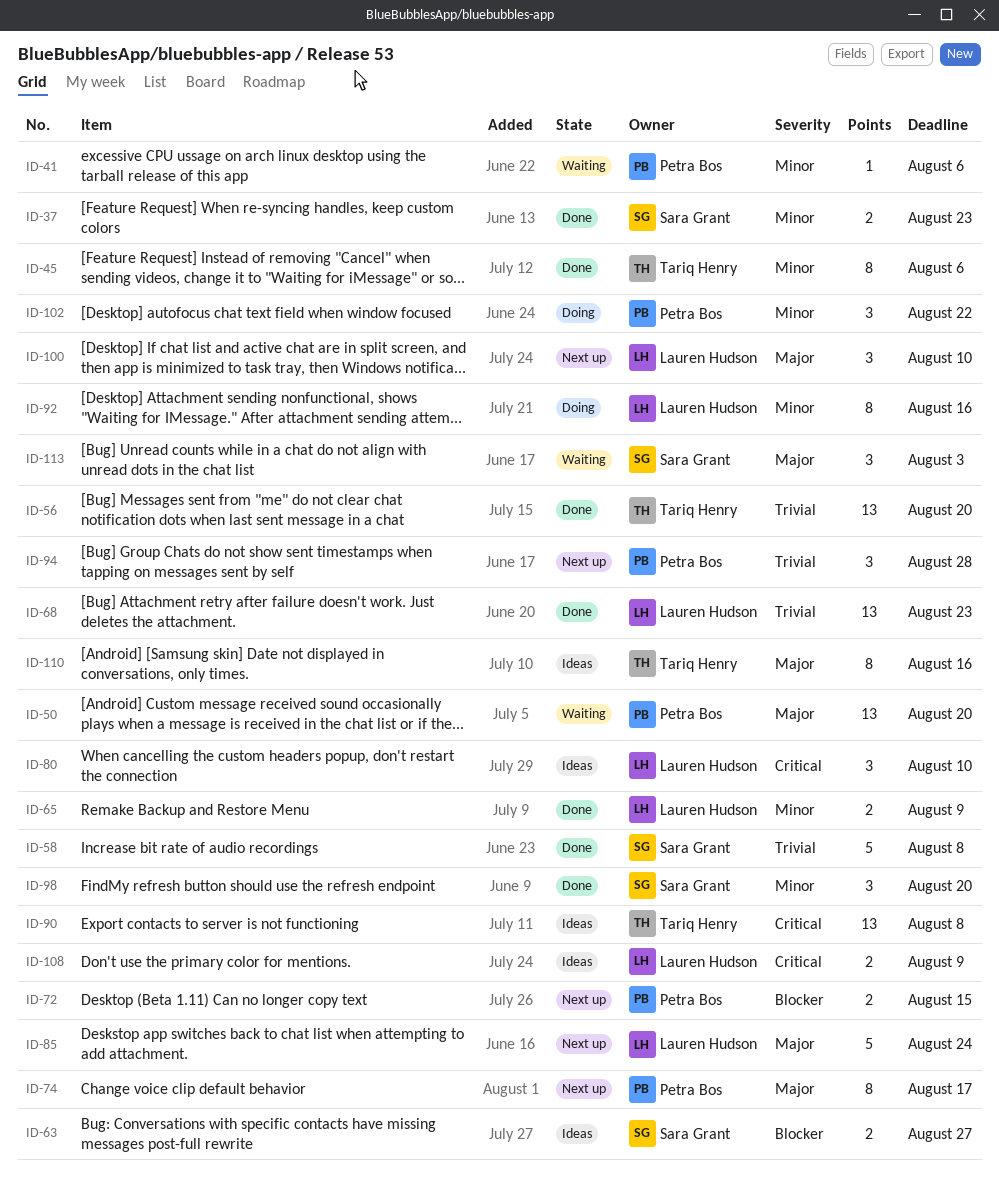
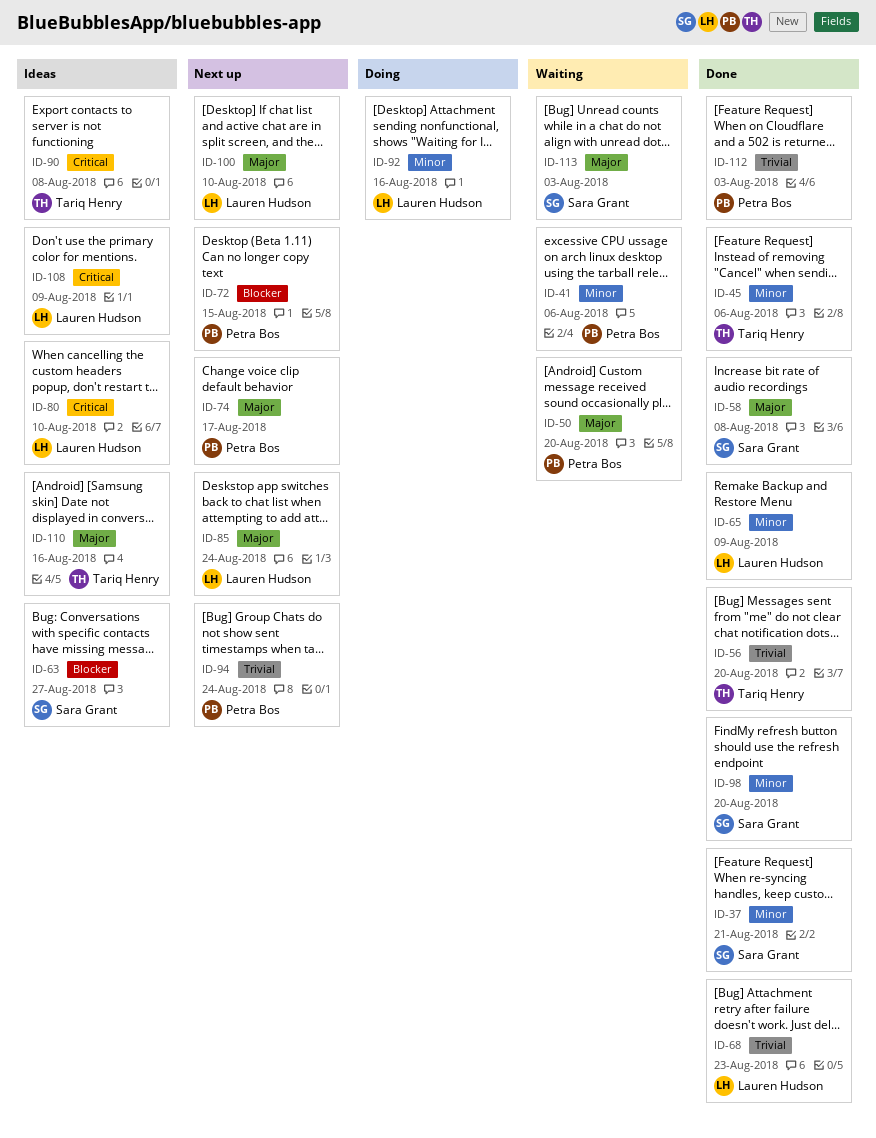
ID-37, due: Aug 23 -> Aug 21
ID-58, priority: Trivial -> Major
ID-94, due: Aug 28 -> Aug 24
ID-102: present -> none
ID-112: none -> present

